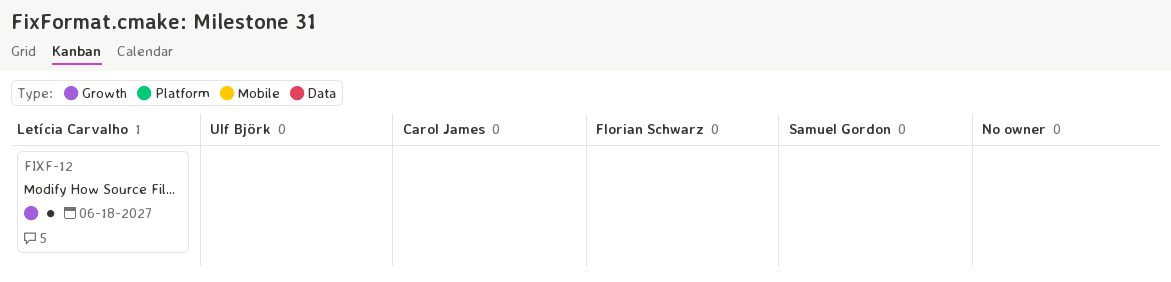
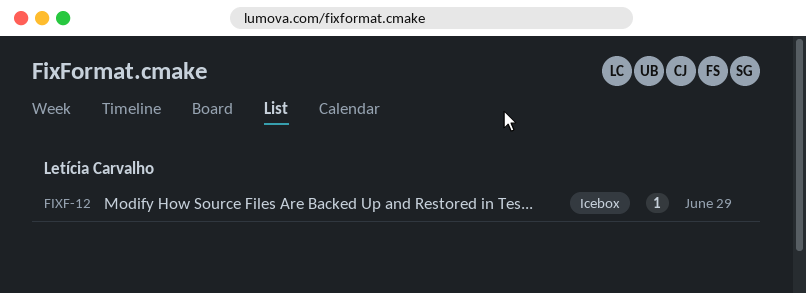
FIXF-12, due: Jun 18 -> Jun 29

